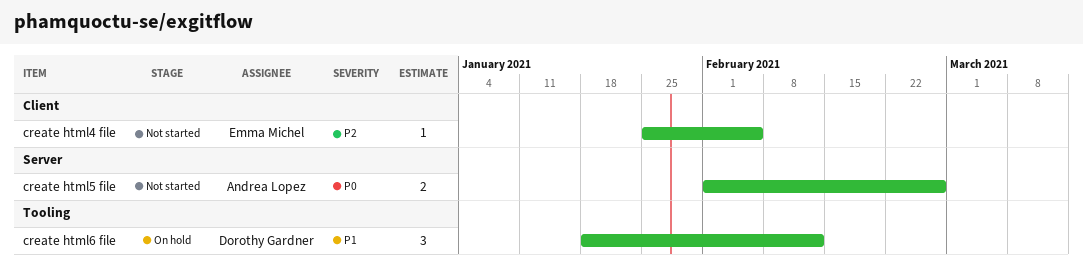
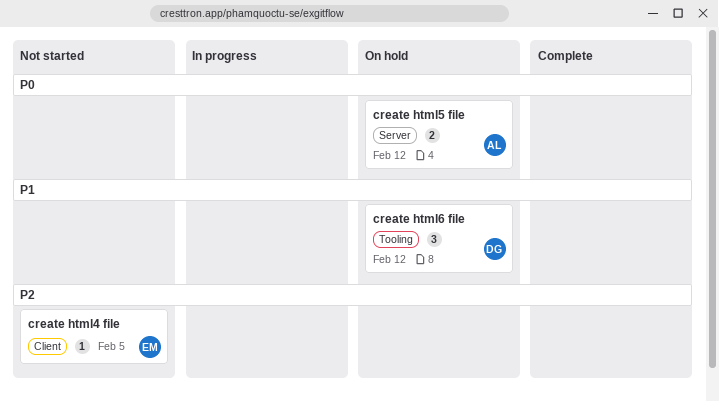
create html5 file, status: Not started -> On hold
create html5 file, due: Feb 26 -> Feb 12

